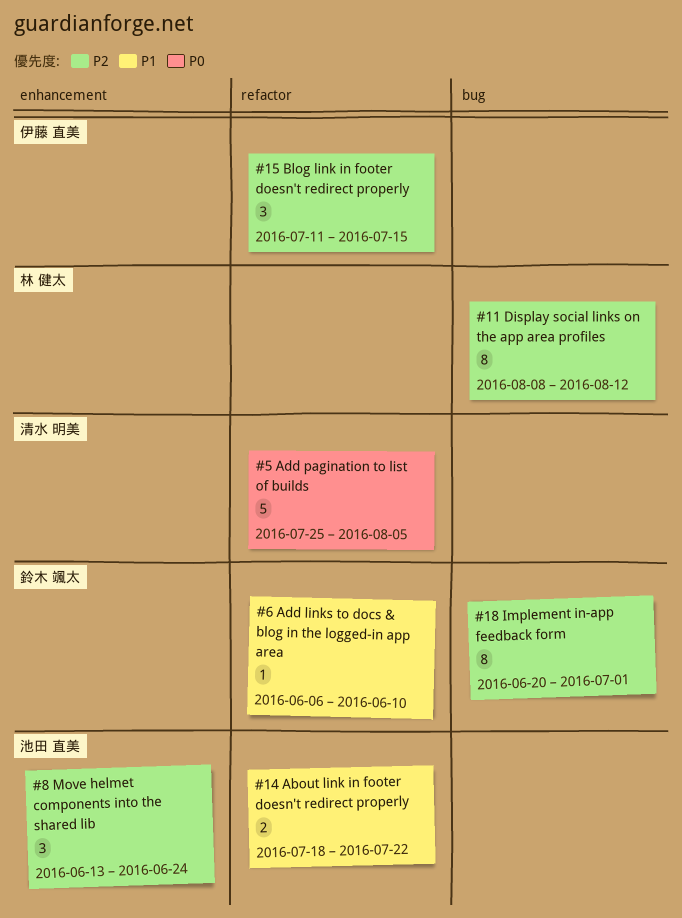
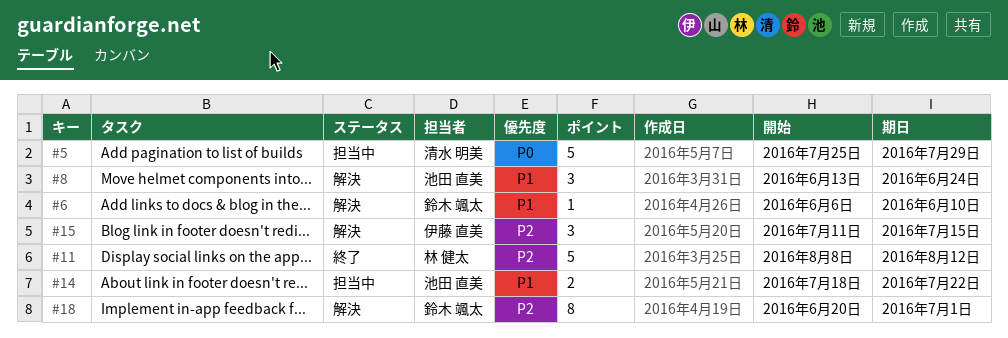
#5, due: Aug 5 -> Jul 29
#8, priority: P2 -> P1
#11, estimate: 8 -> 5

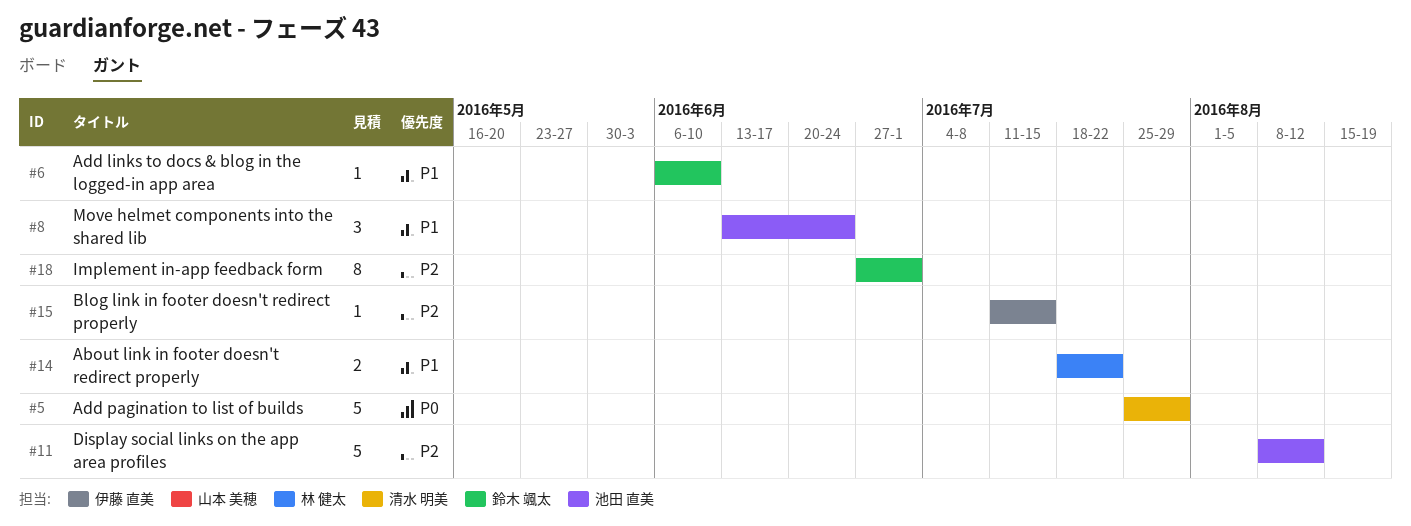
#11, owner: 林 健太 -> 池田 直美
#14, owner: 池田 直美 -> 林 健太
#15, estimate: 3 -> 1
#18, start: Jun 20 -> Jun 27

